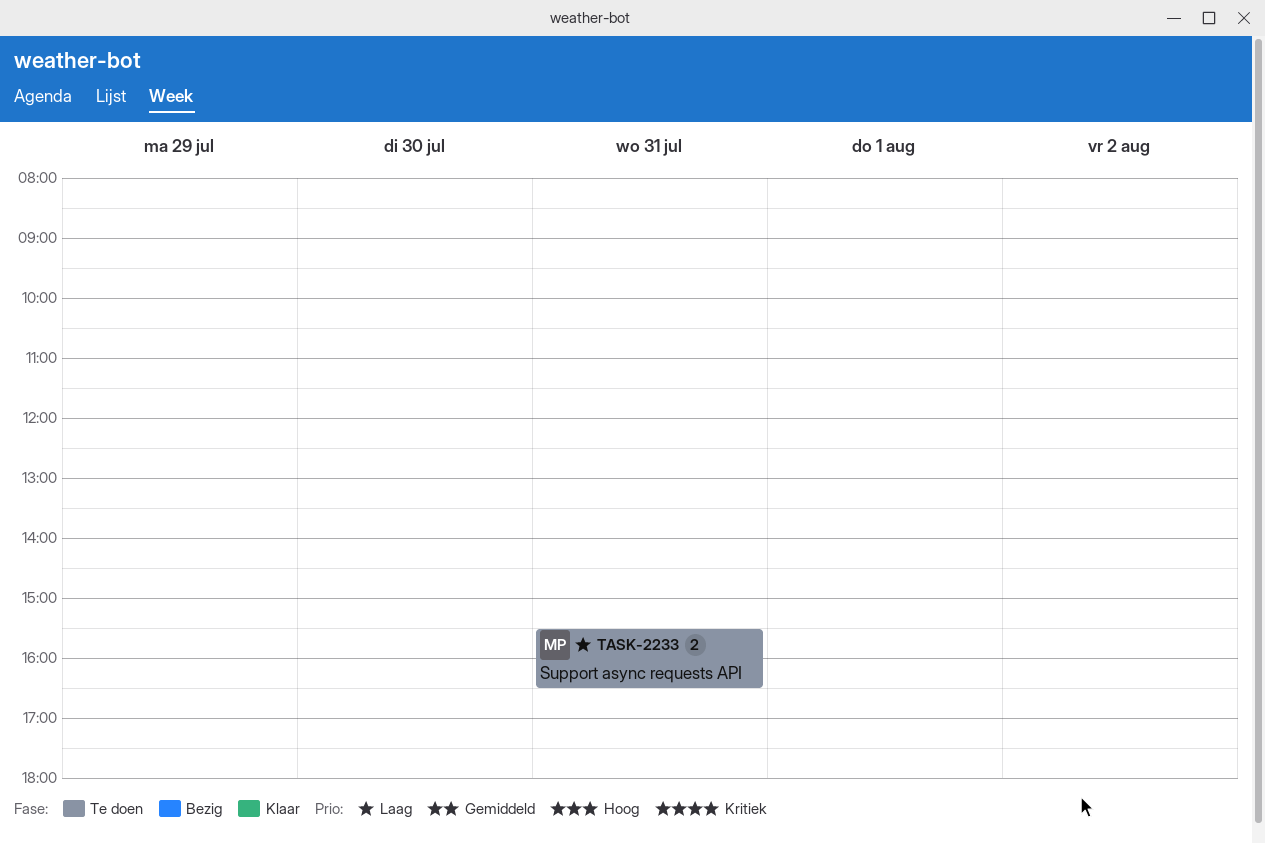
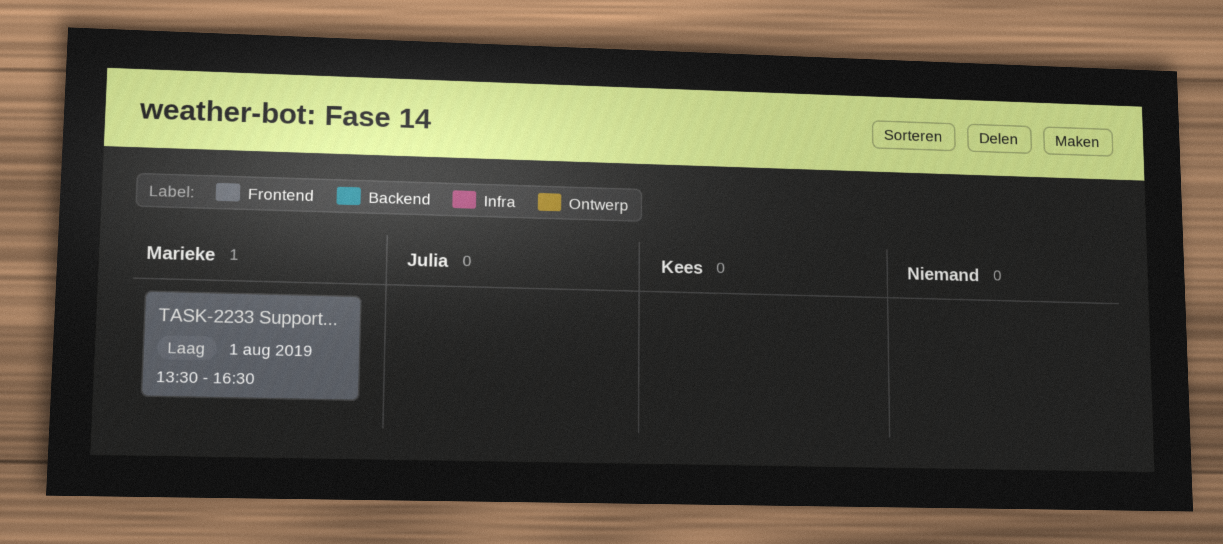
TASK-2233, day: Jul 31 -> Aug 1
TASK-2233, begins: 15:30 -> 13:30

